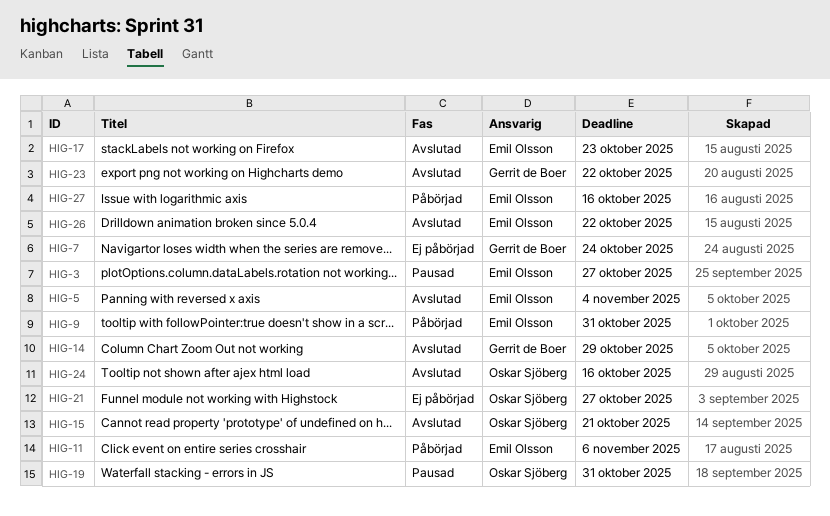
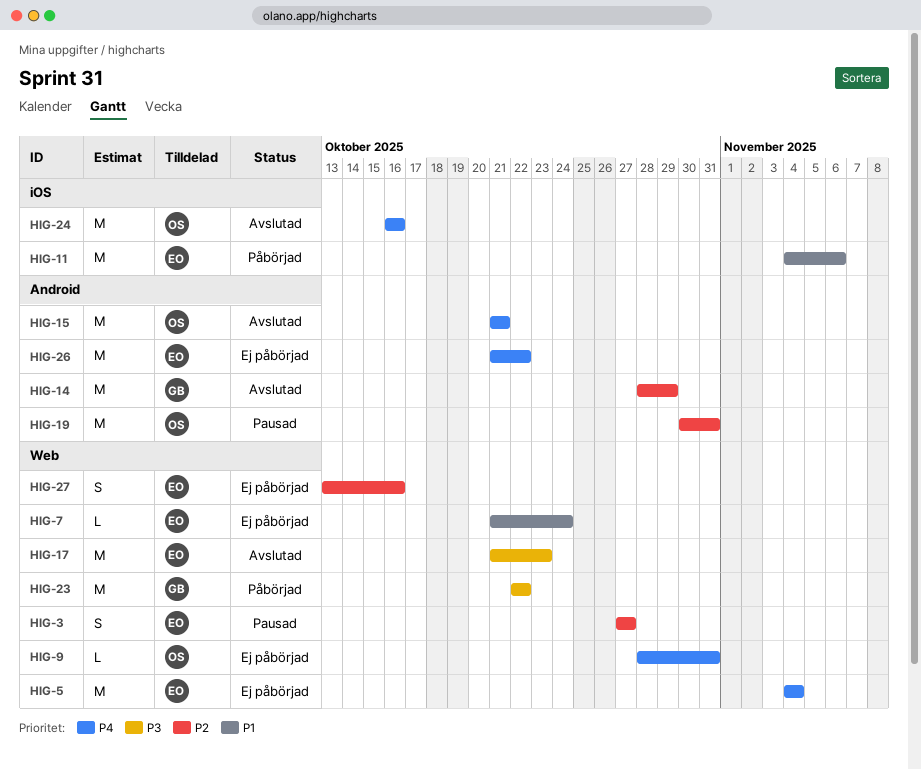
HIG-5, status: Avslutad -> Ej påbörjad
HIG-7, owner: Gerrit de Boer -> Emil Olsson
HIG-9, status: Påbörjad -> Ej påbörjad
HIG-9, owner: Emil Olsson -> Oskar Sjöberg
HIG-21: present -> none
HIG-23, status: Avslutad -> Påbörjad
HIG-26, status: Avslutad -> Ej påbörjad
HIG-27, status: Påbörjad -> Ej påbörjad

